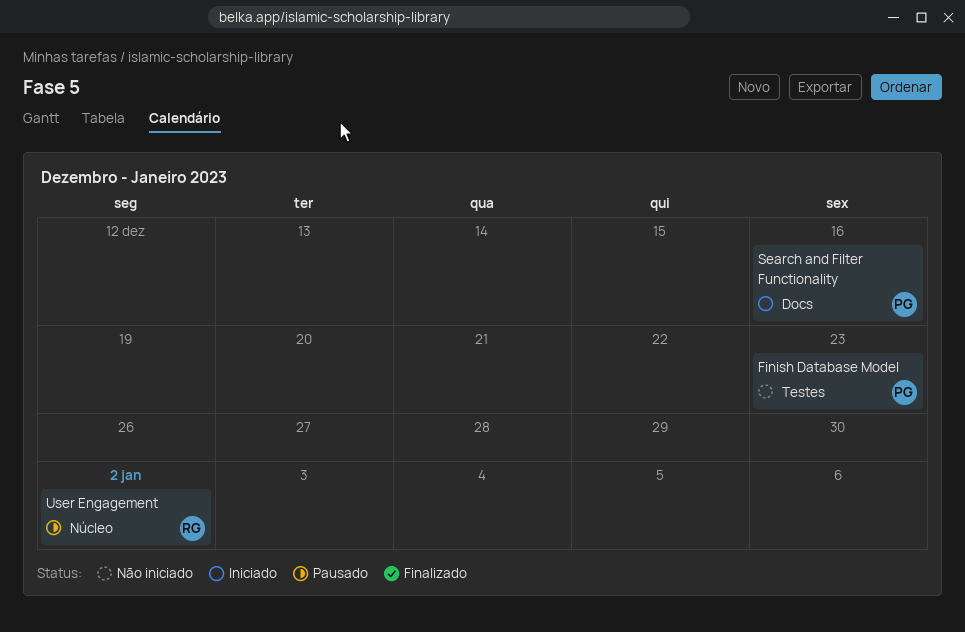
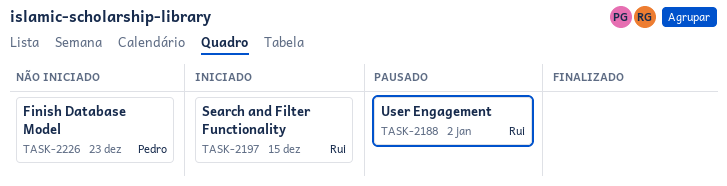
Search and Filter Functionality, owner: Pedro -> Rui
Search and Filter Functionality, due: Dec 16 -> Dec 15

